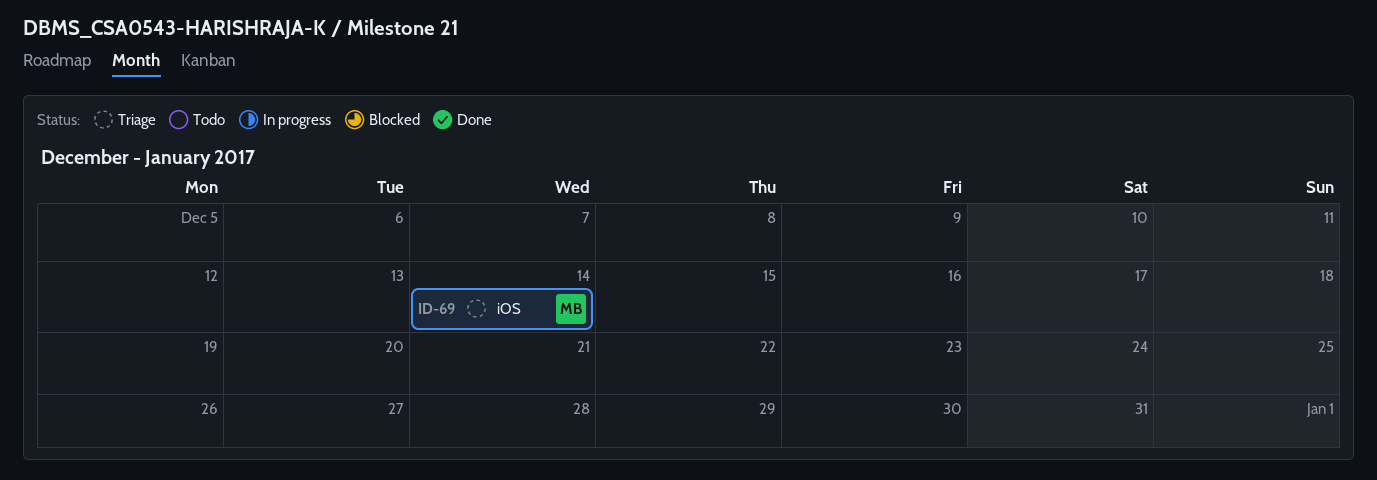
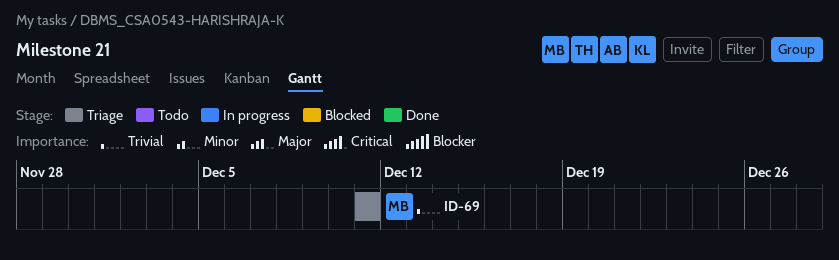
ID-69, due: Dec 14 -> Dec 11

